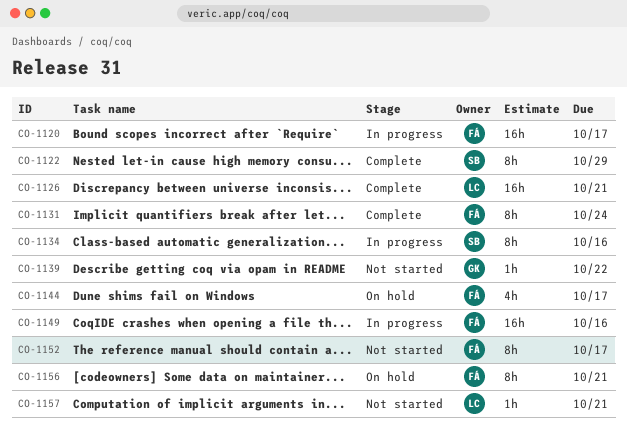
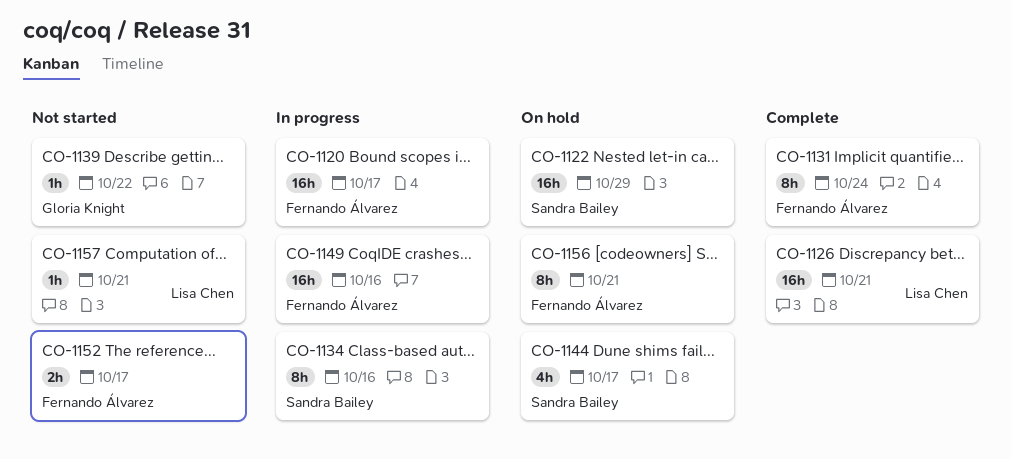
CO-1122, status: Complete -> On hold
CO-1122, estimate: 8h -> 16h
CO-1144, owner: Fernando Álvarez -> Sandra Bailey
CO-1152, estimate: 8h -> 2h

